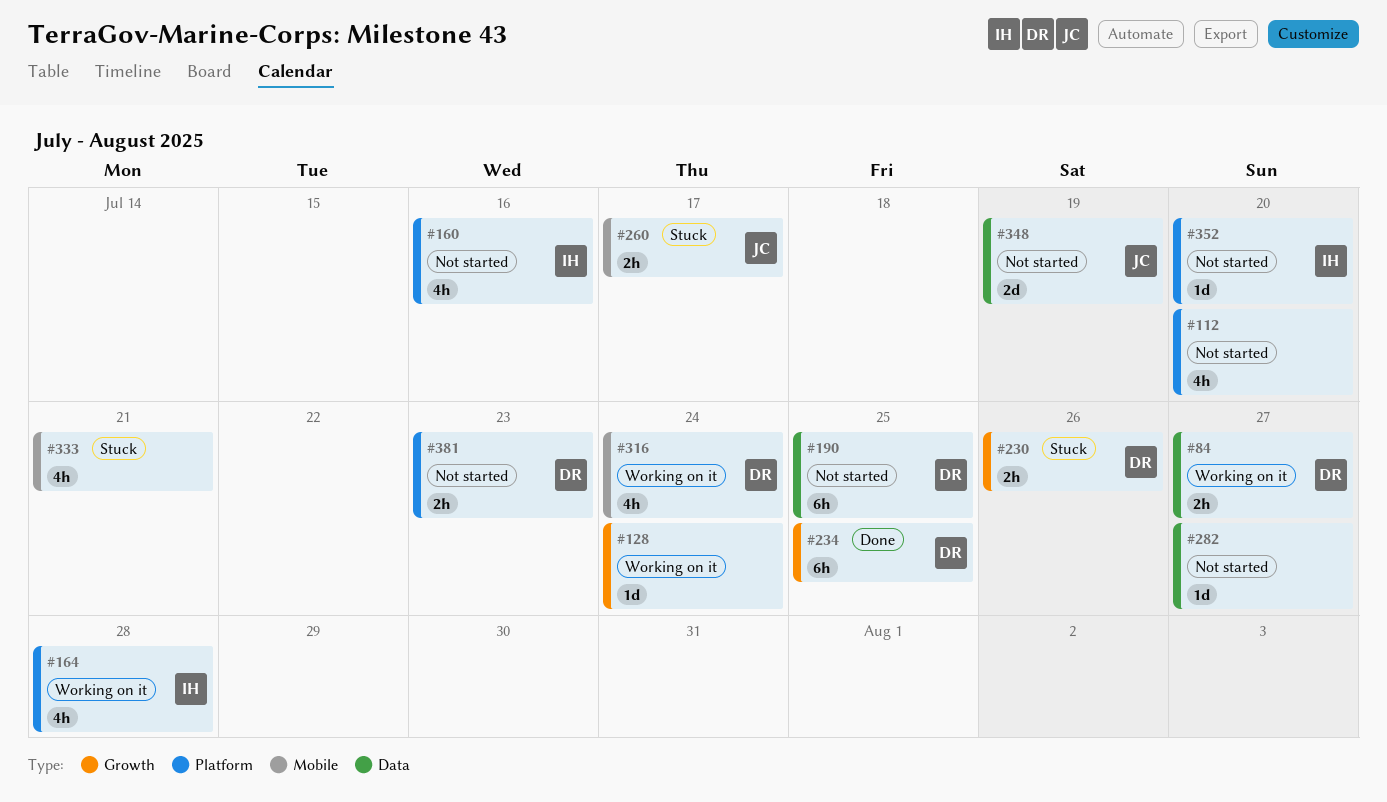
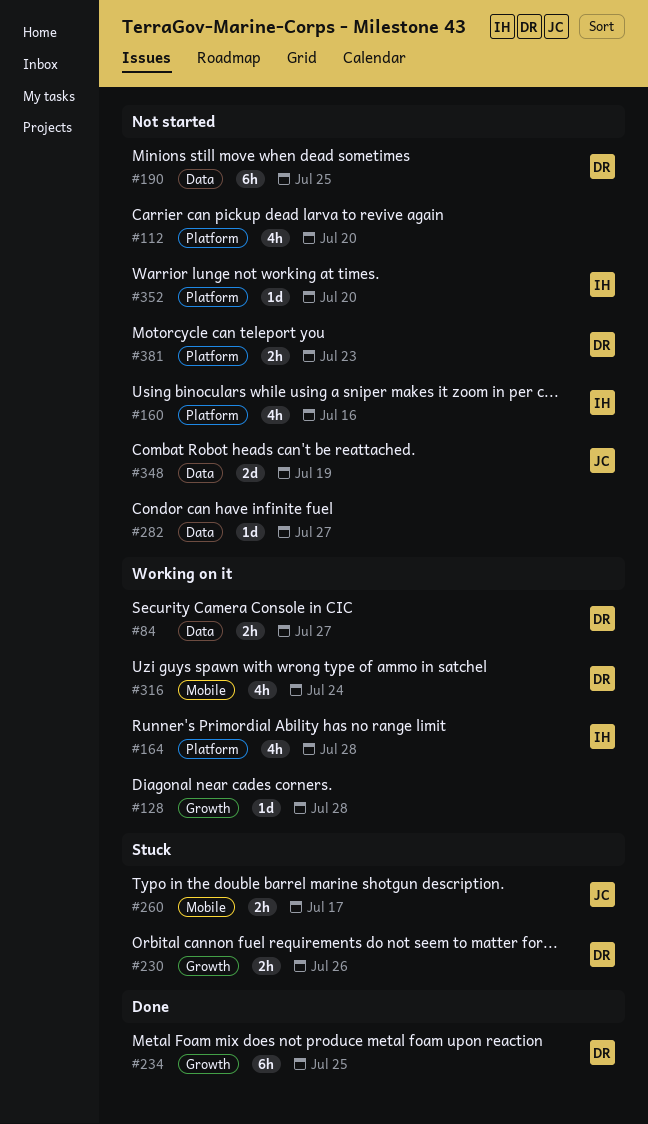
#128, due: Jul 24 -> Jul 28
#333: present -> none

